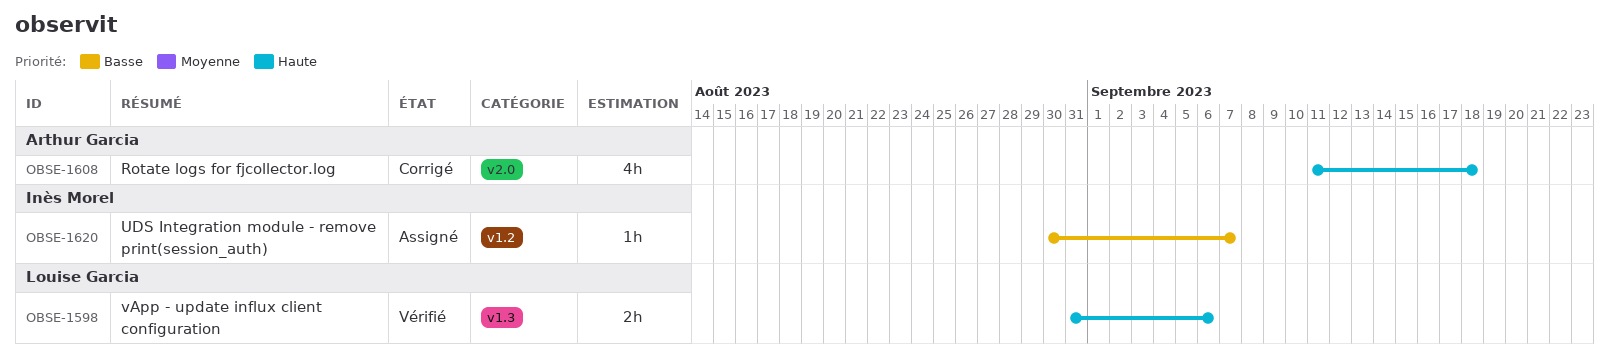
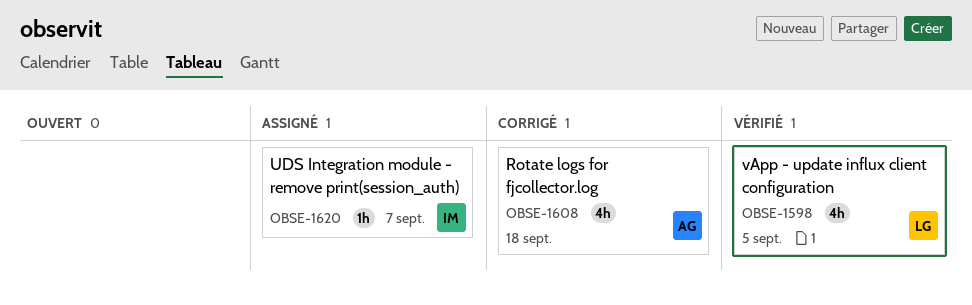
OBSE-1598, estimate: 2h -> 4h
OBSE-1598, due: Sep 6 -> Sep 5

